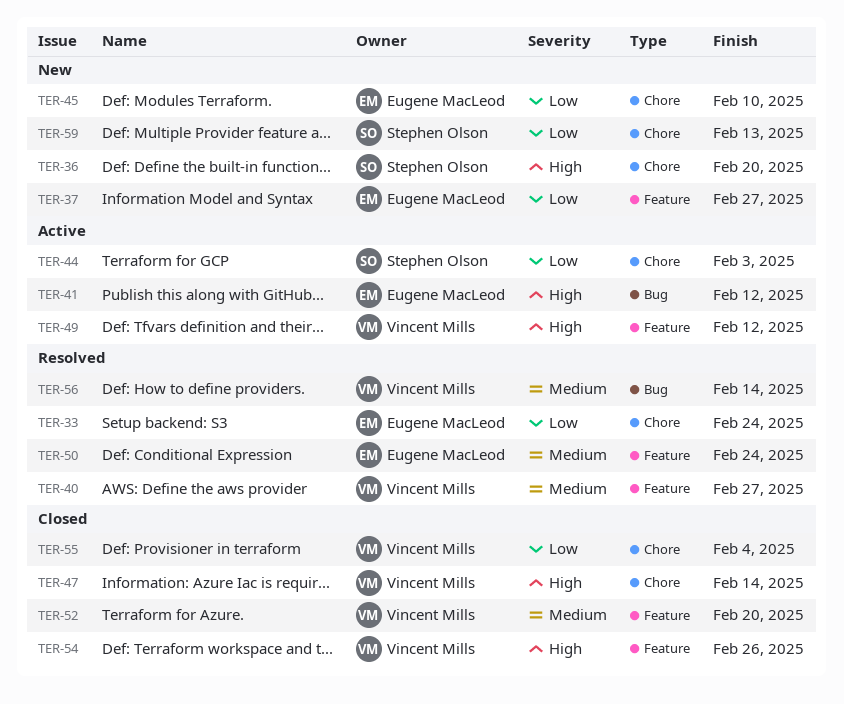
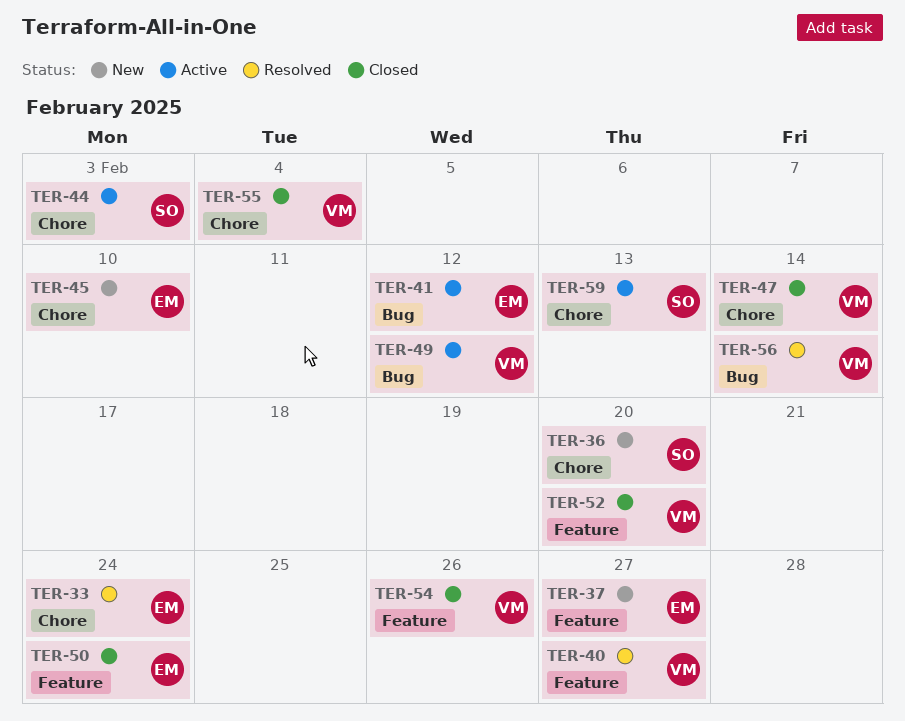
TER-49, label: Feature -> Bug
TER-50, status: Resolved -> Closed
TER-59, status: New -> Active

